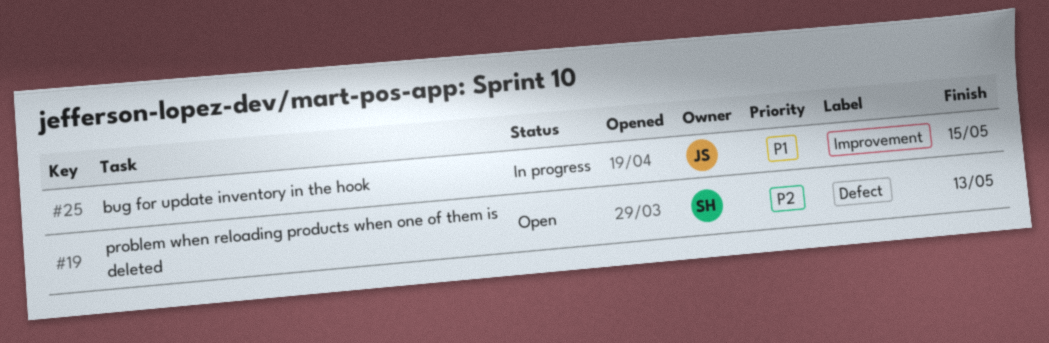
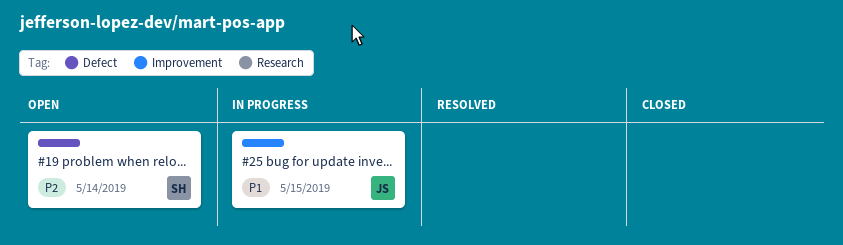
#19, due: May 13 -> May 14

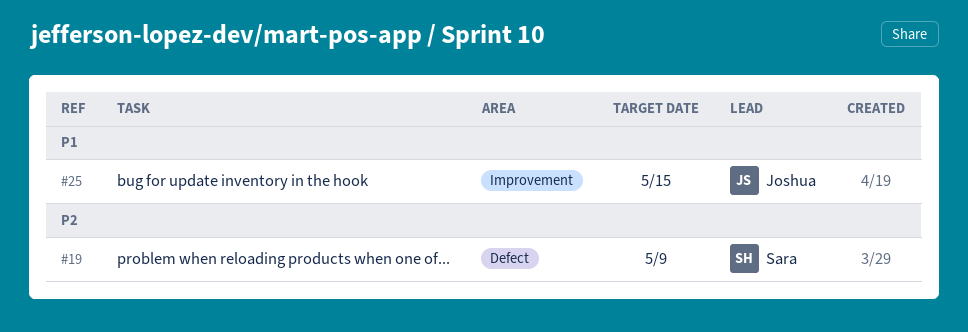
#19, due: May 14 -> May 9

